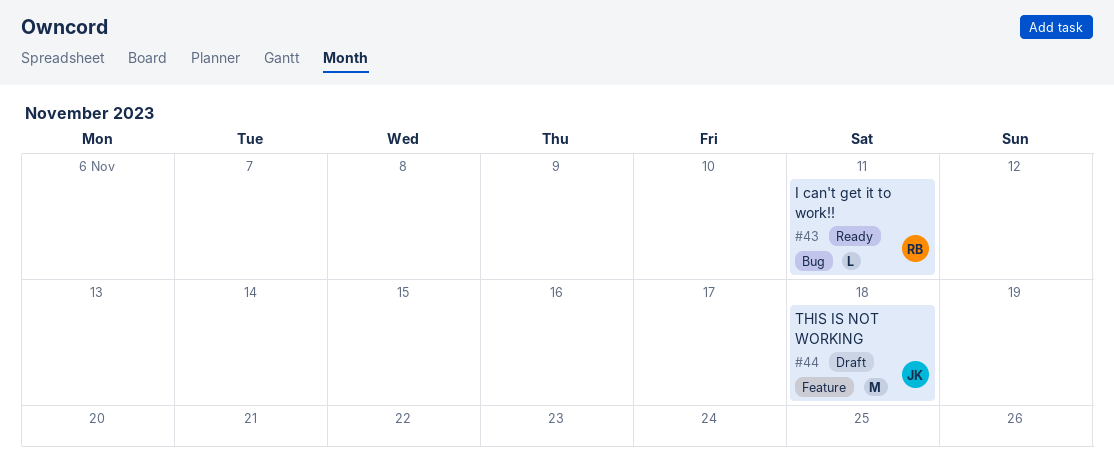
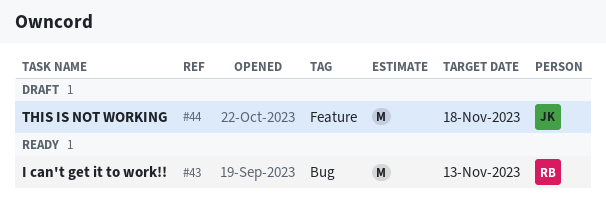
#43, estimate: L -> M
#43, due: Nov 11 -> Nov 13

